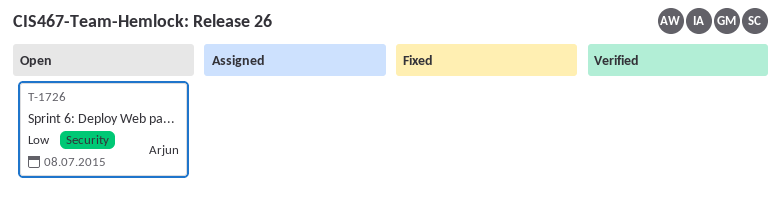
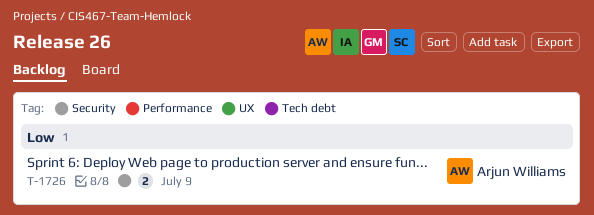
T-1726, due: Jul 8 -> Jul 9

